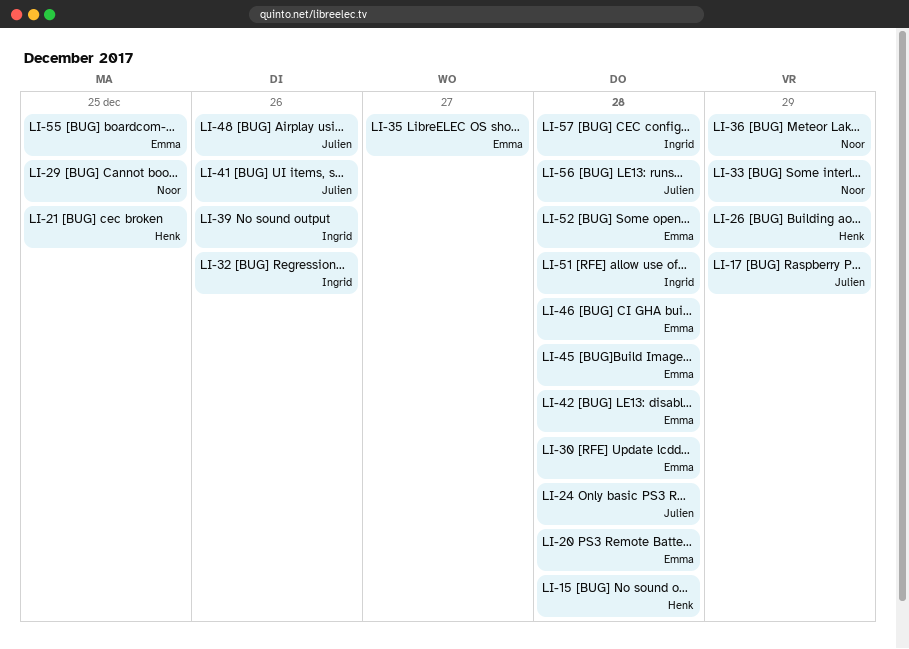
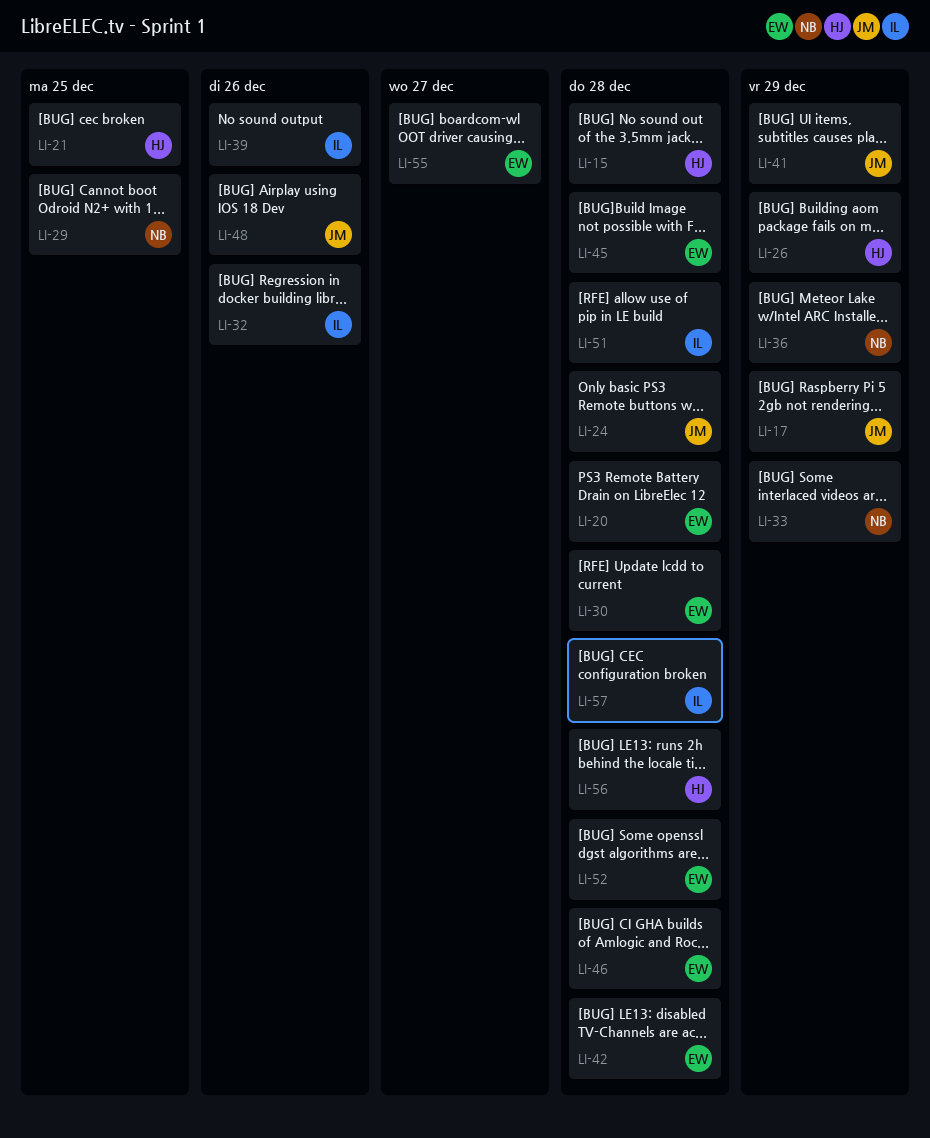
LI-35: present -> none
LI-41, due: Dec 26 -> Dec 29
LI-55, due: Dec 25 -> Dec 27
LI-56, owner: Julien -> Henk

